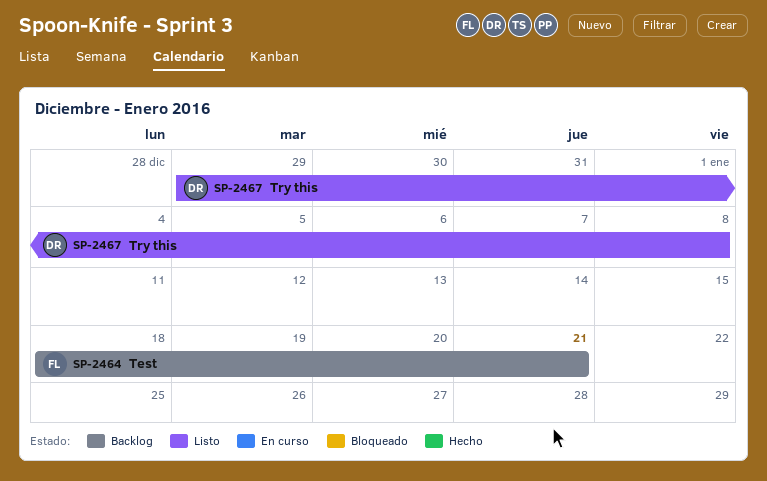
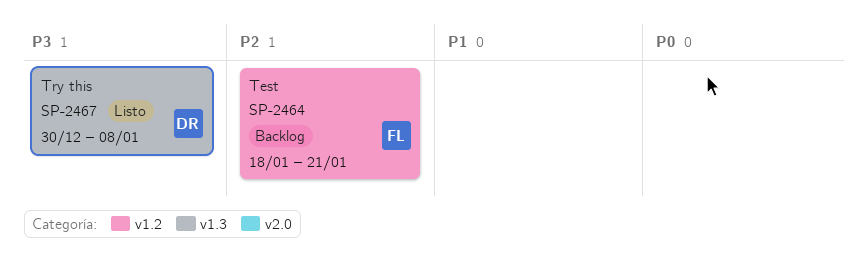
SP-2467, start: Dec 29 -> Dec 30

